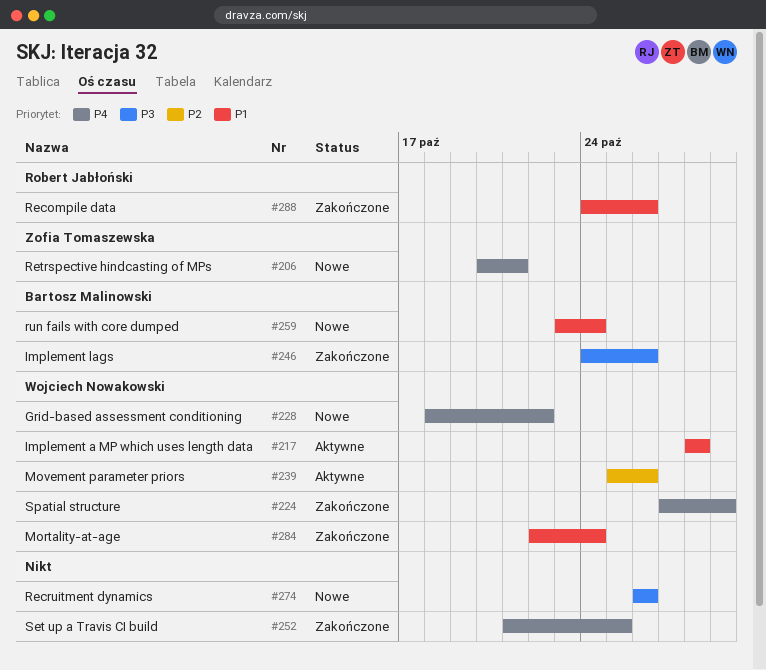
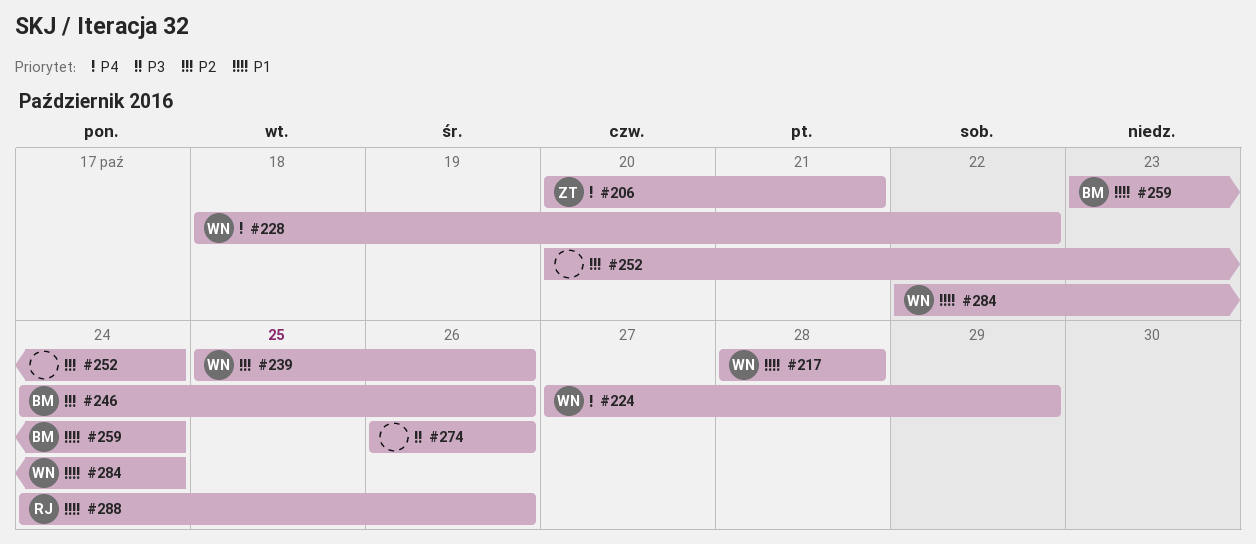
#246, priority: P3 -> P2
#252, priority: P4 -> P2
#252, start: Oct 21 -> Oct 20
#252, due: Oct 25 -> Oct 24

